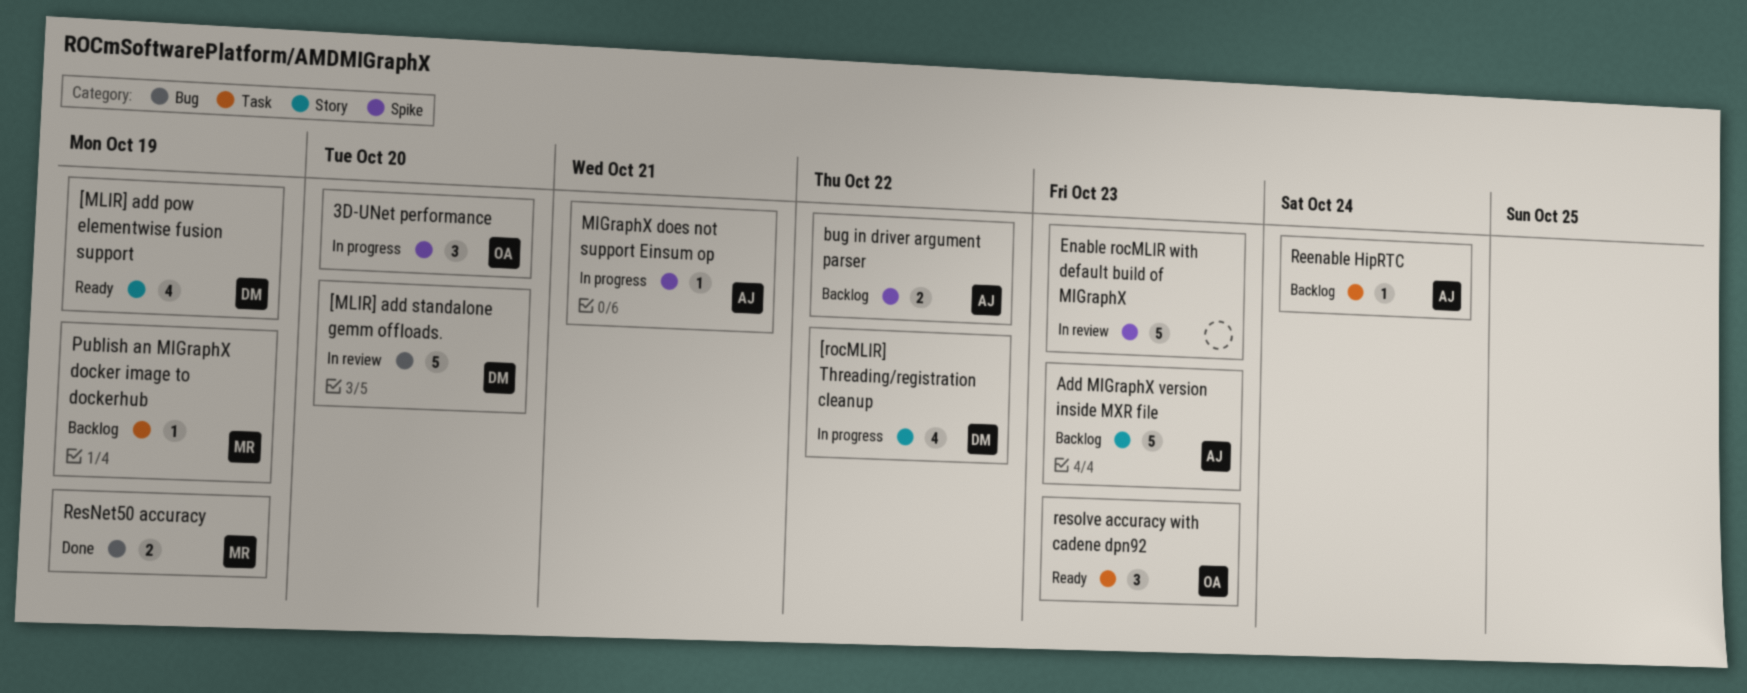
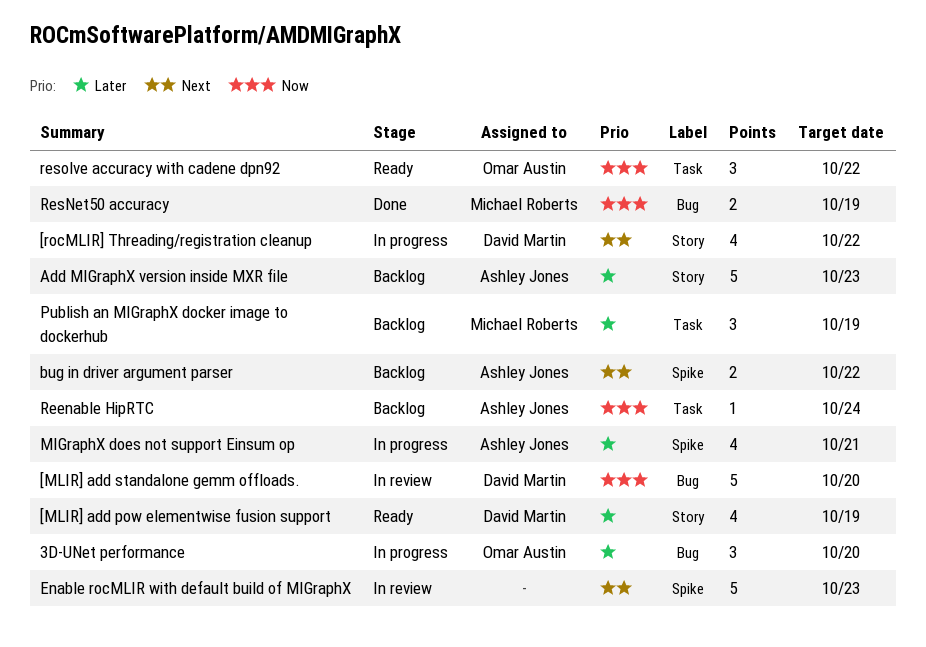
3D-UNet performance, label: Spike -> Bug
MIGraphX does not support Einsum op, estimate: 1 -> 4
Publish an MIGraphX docker image to dockerhub, estimate: 1 -> 3
resolve accuracy with cadene dpn92, due: Oct 23 -> Oct 22

